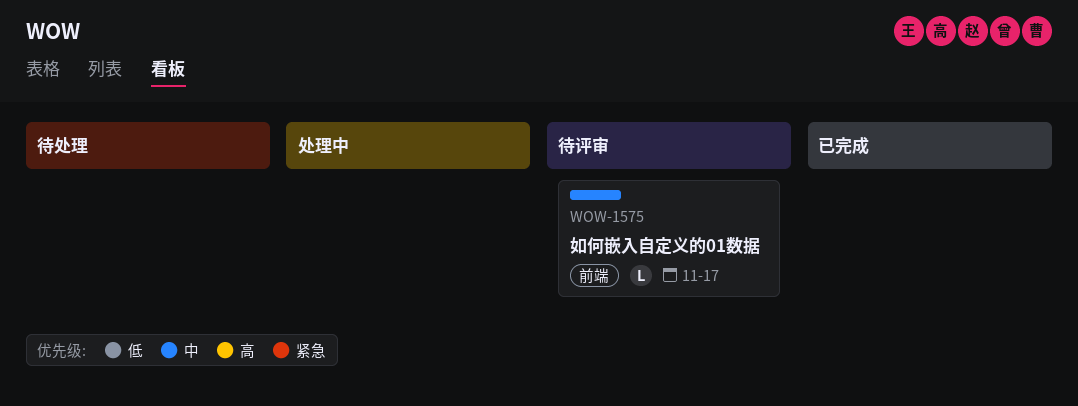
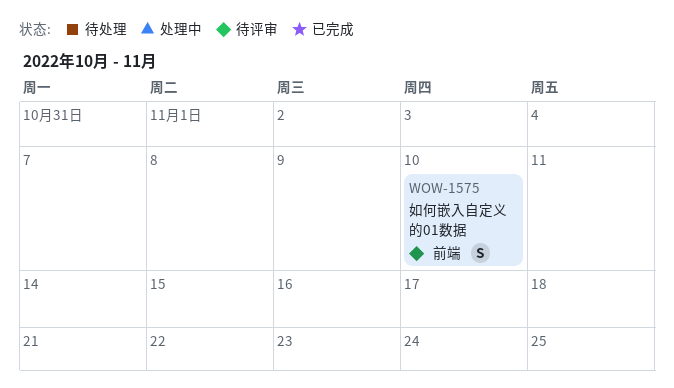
WOW-1575, estimate: L -> S
WOW-1575, due: Nov 17 -> Nov 10

